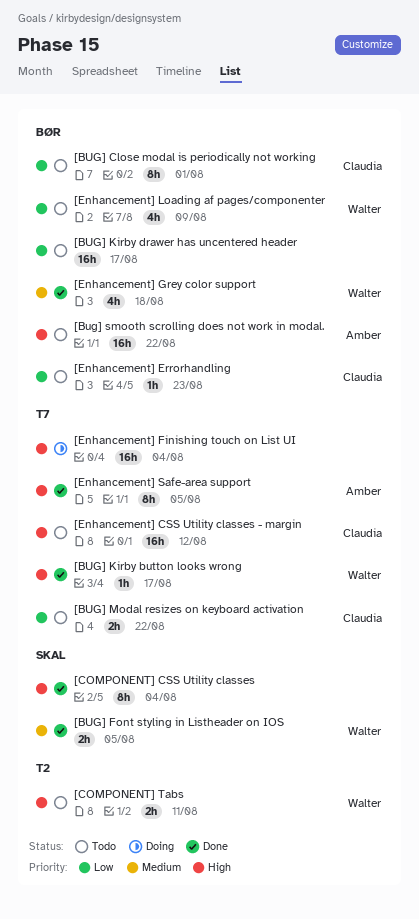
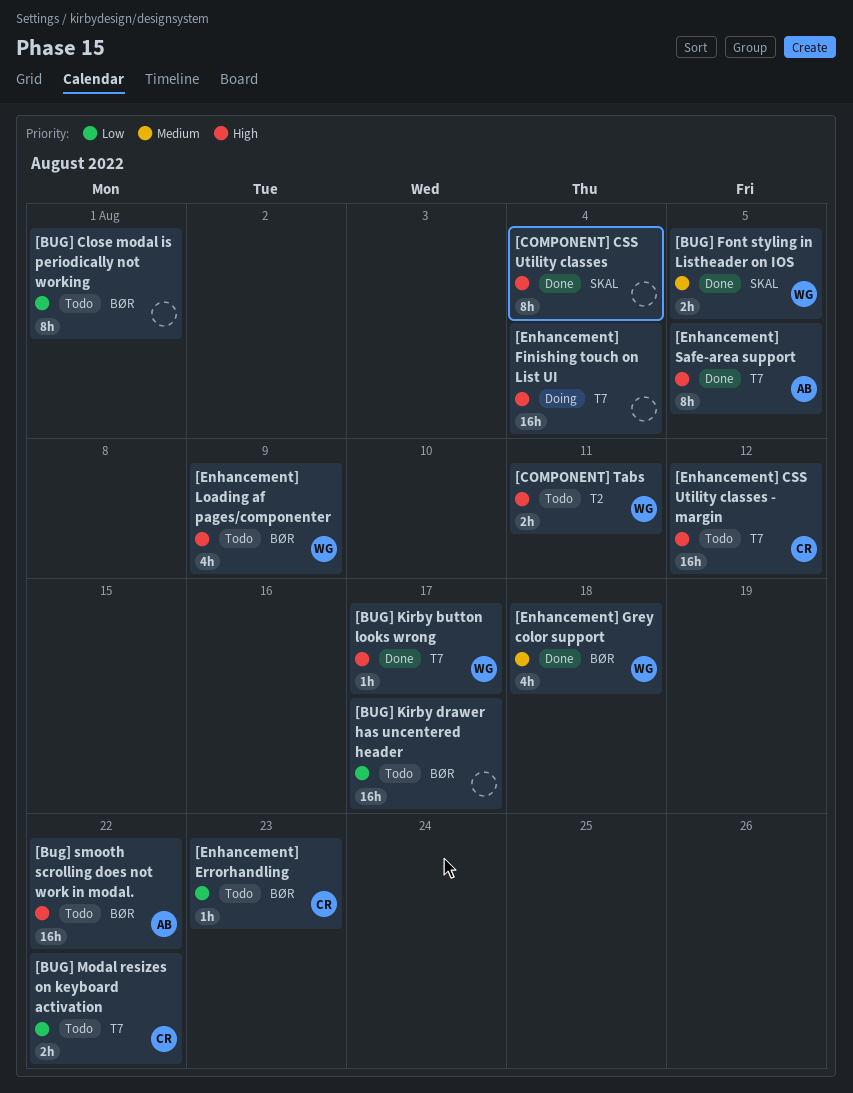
[BUG] Close modal is periodically not working, owner: Claudia -> none
[Enhancement] Loading af pages/componenter, priority: Low -> High

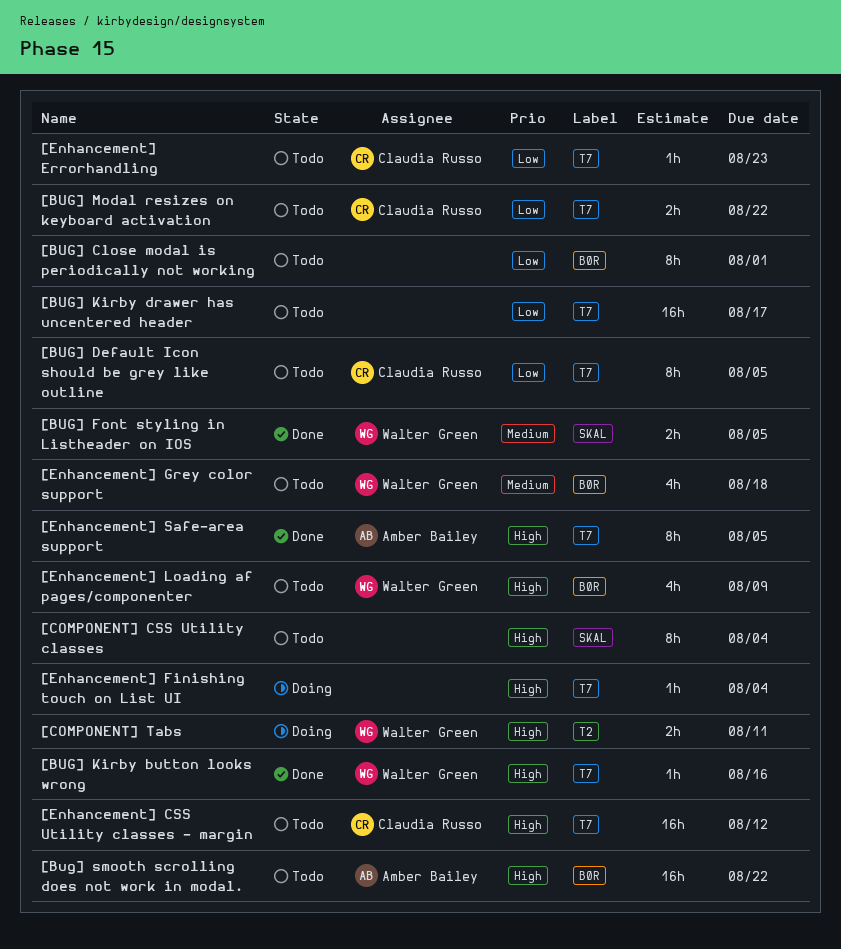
[BUG] Default Icon should be grey like outline: none -> present
[BUG] Kirby button looks wrong, due: Aug 17 -> Aug 16
[BUG] Kirby drawer has uncentered header, label: BØR -> T7
[COMPONENT] CSS Utility classes, status: Done -> Todo
[COMPONENT] Tabs, status: Todo -> Doing
[Enhancement] Errorhandling, label: BØR -> T7
[Enhancement] Finishing touch on List UI, estimate: 16h -> 1h
[Enhancement] Grey color support, status: Done -> Todo

